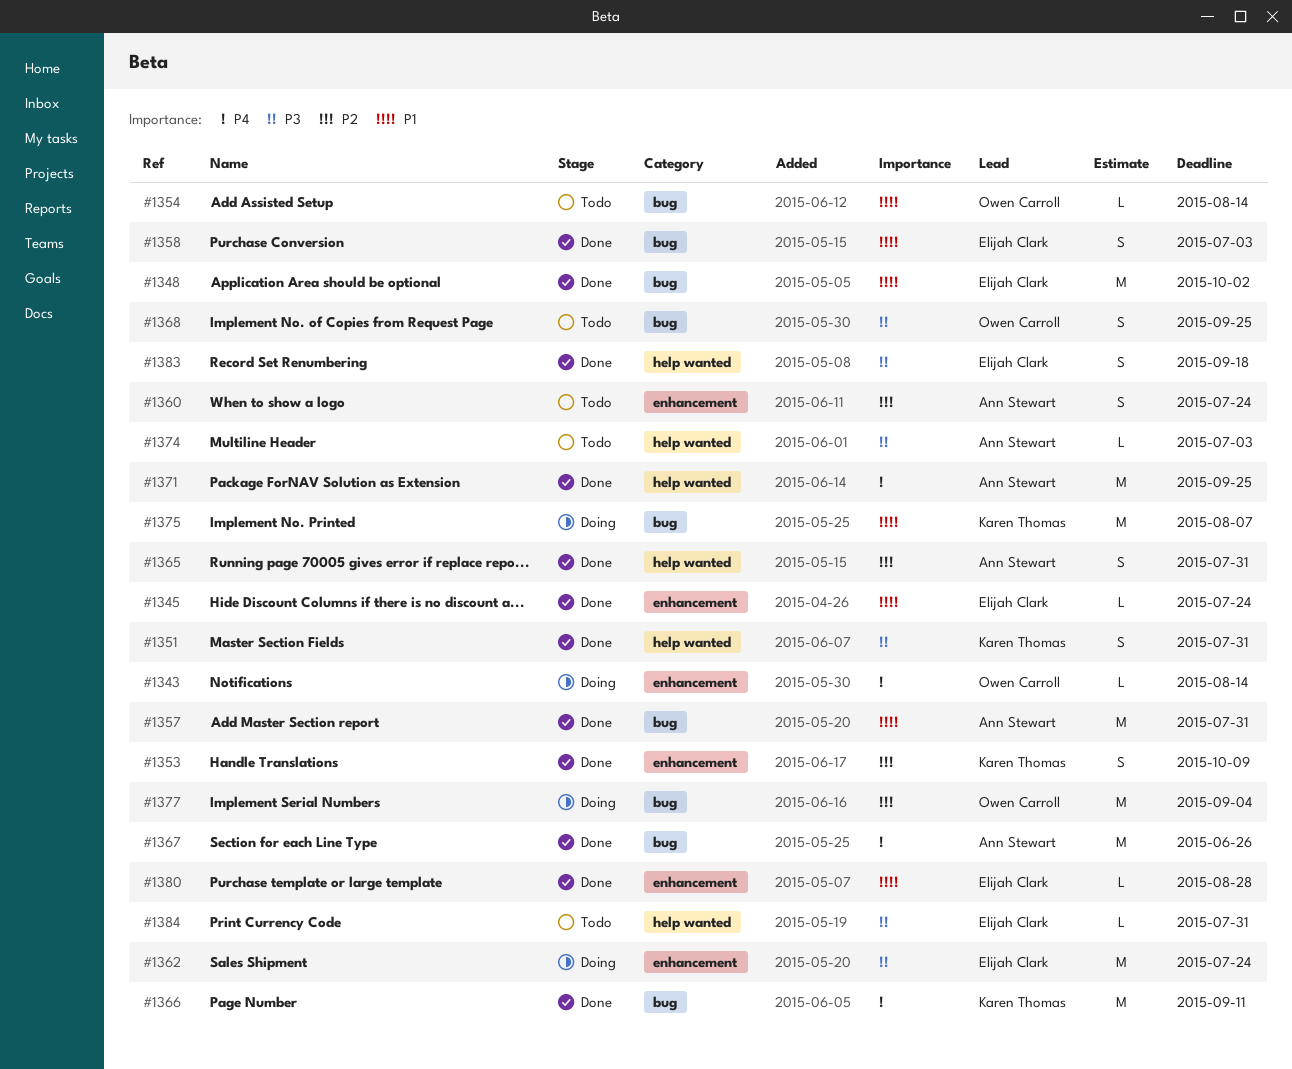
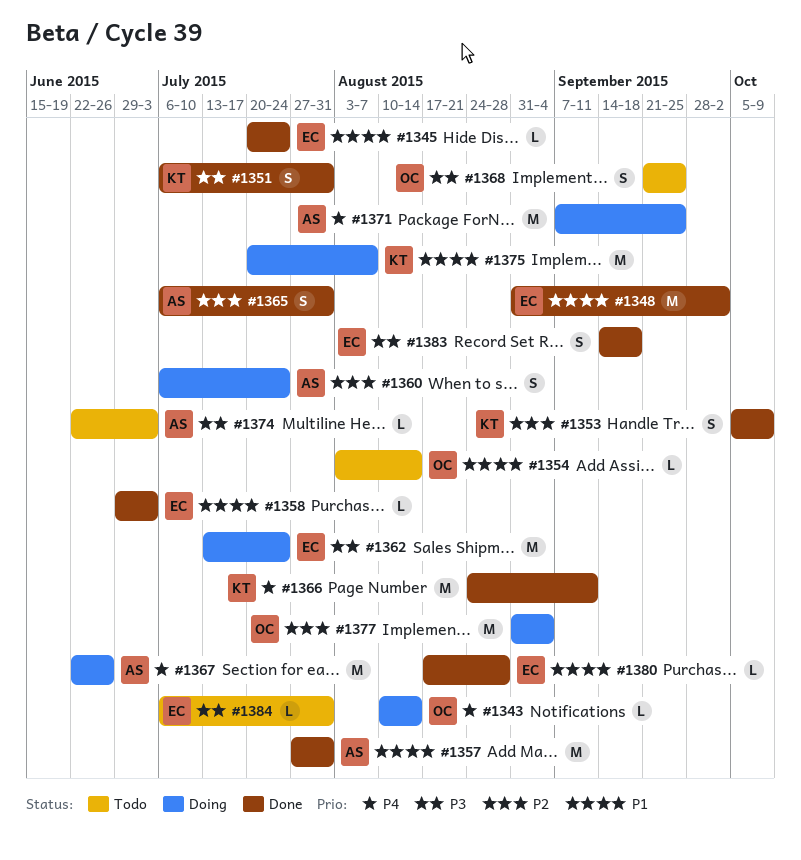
#1358, estimate: S -> L
#1360, status: Todo -> Doing
#1367, status: Done -> Doing
#1371, status: Done -> Doing

